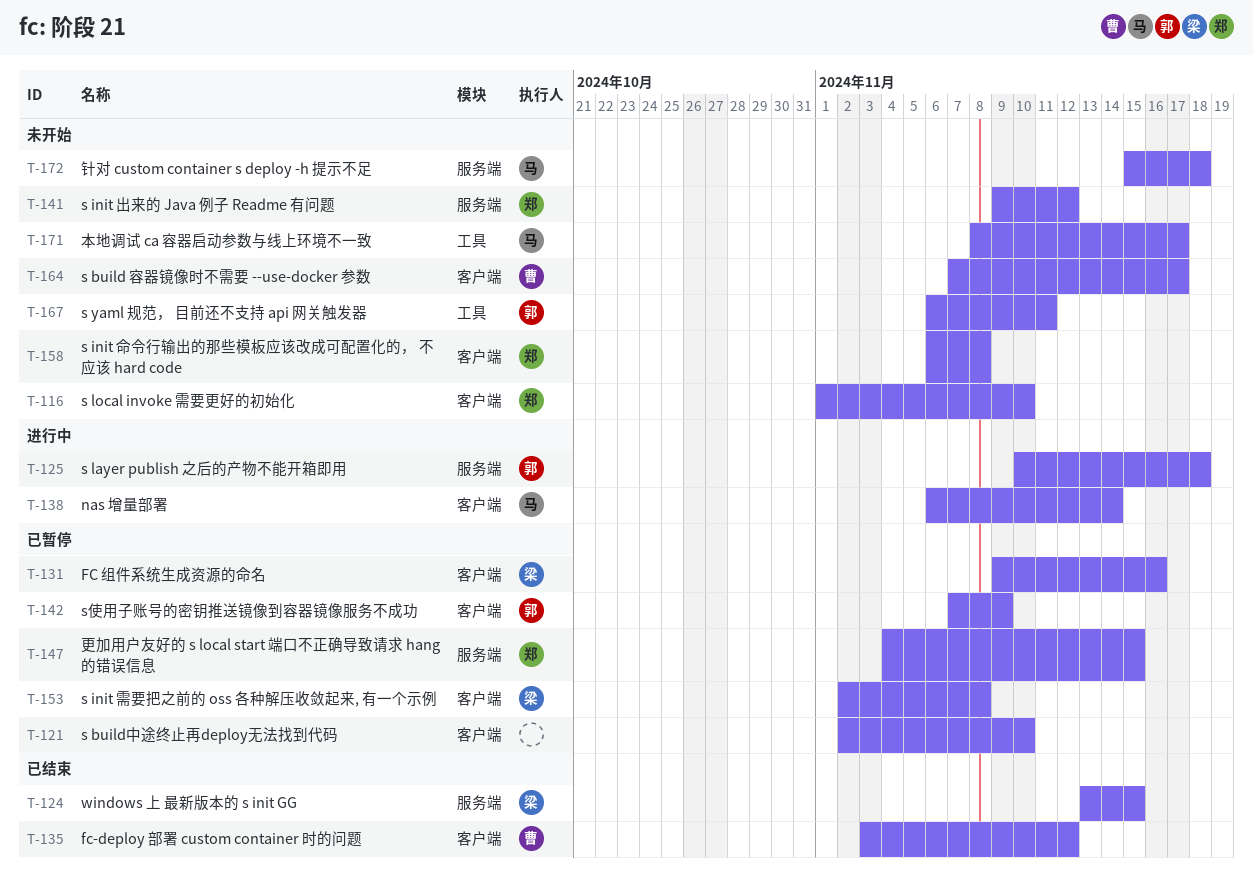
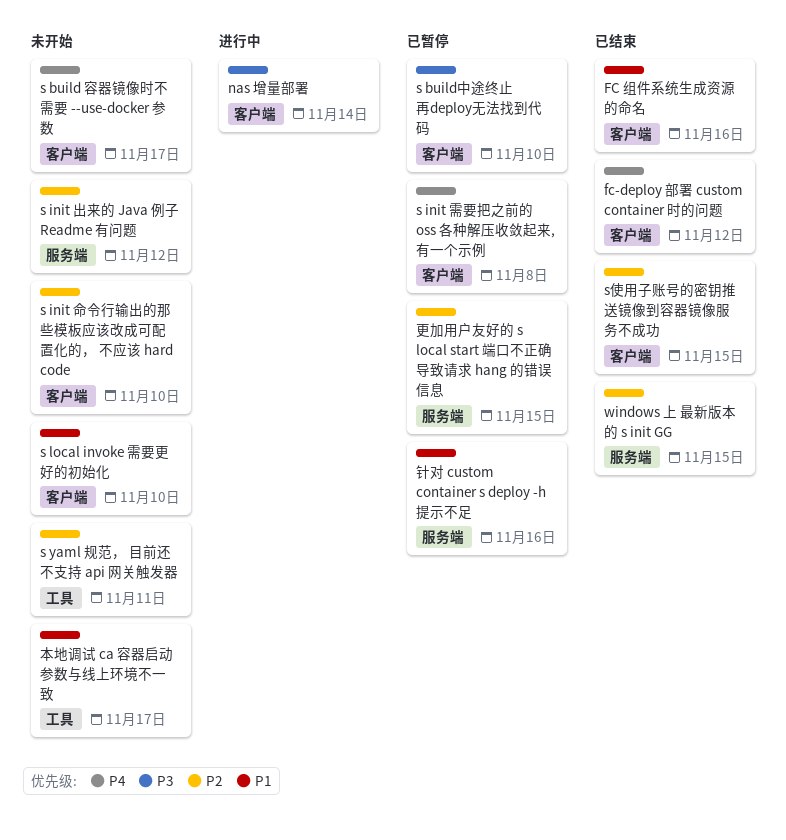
FC 组件系统生成资源的命名, status: 已暂停 -> 已结束
s init 命令行输出的那些模板应该改成可配置化的， 不应该 hard code, due: Nov 8 -> Nov 10
s layer publish 之后的产物不能开箱即用: present -> none
s使用子账号的密钥推送镜像到容器镜像服务不成功, status: 已暂停 -> 已结束
s使用子账号的密钥推送镜像到容器镜像服务不成功, due: Nov 9 -> Nov 15
针对 custom container s deploy -h 提示不足, status: 未开始 -> 已暂停
针对 custom container s deploy -h 提示不足, due: Nov 18 -> Nov 16

